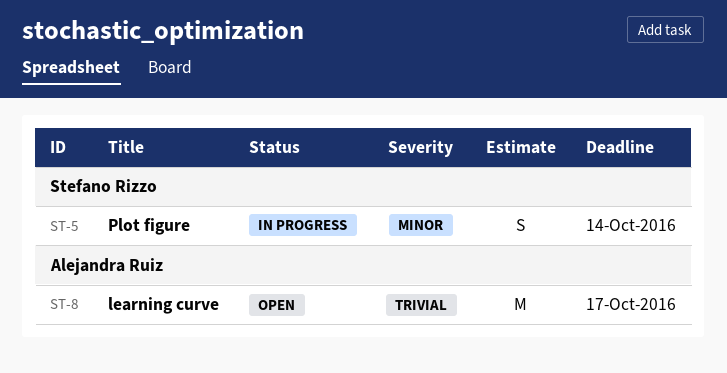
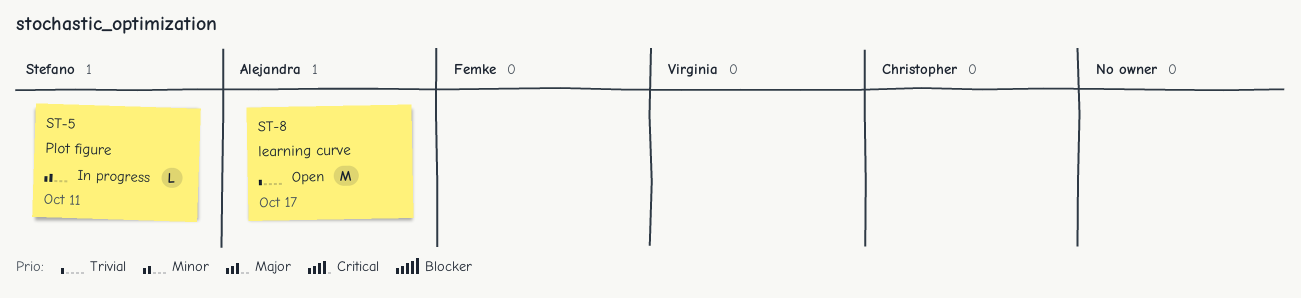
ST-5, estimate: S -> L
ST-5, due: Oct 14 -> Oct 11

